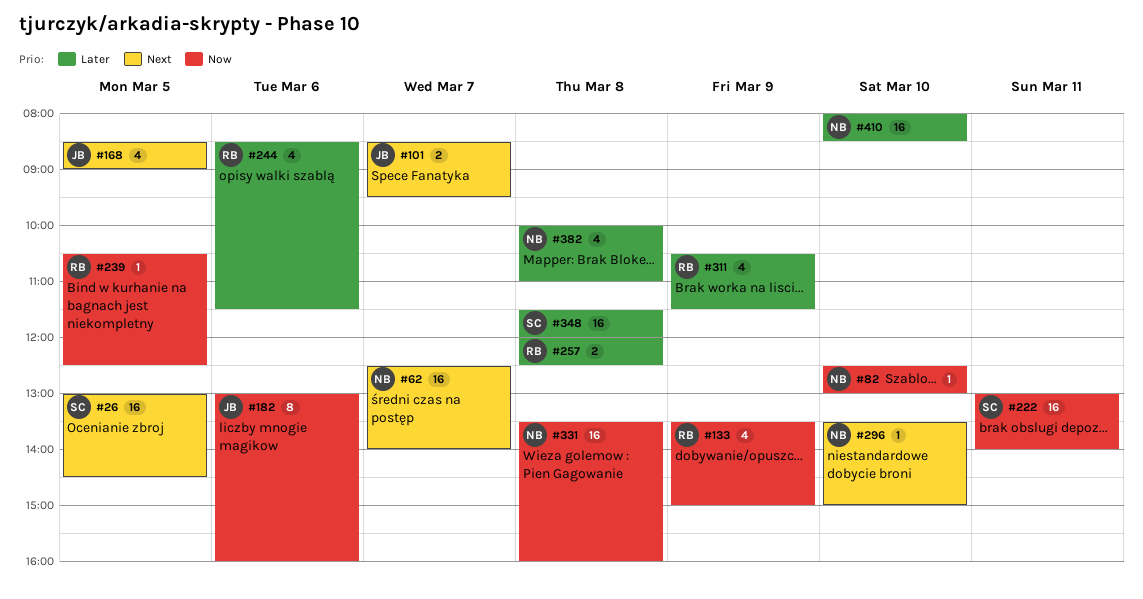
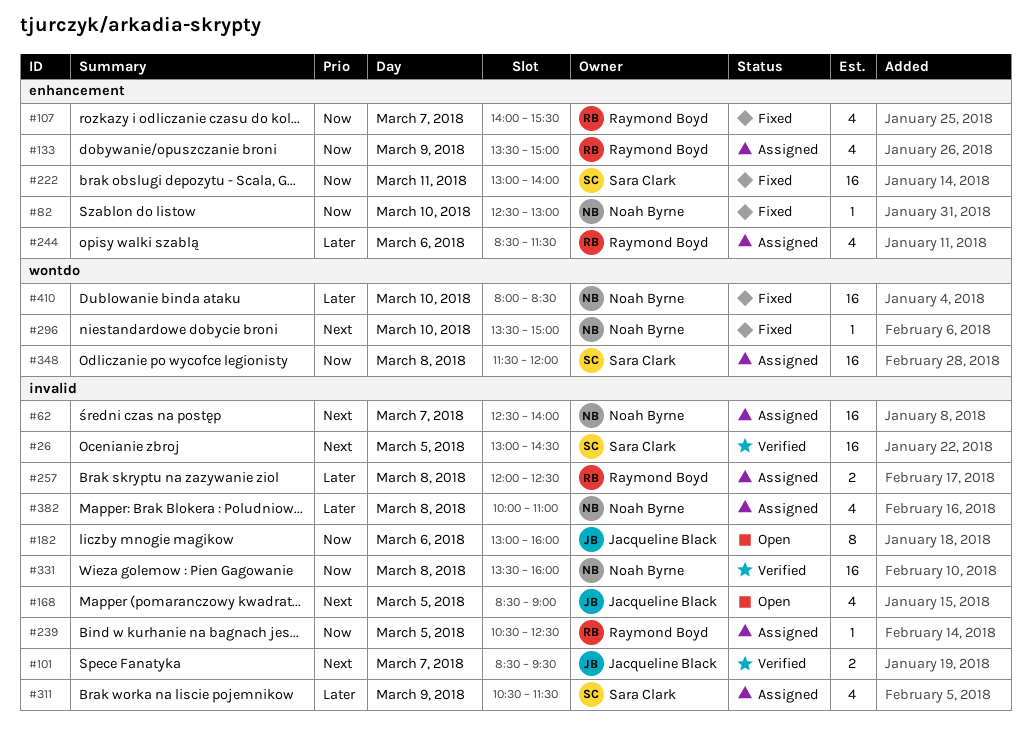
#107: none -> present
#311, owner: Raymond Boyd -> Sara Clark
#348, priority: Later -> Now

